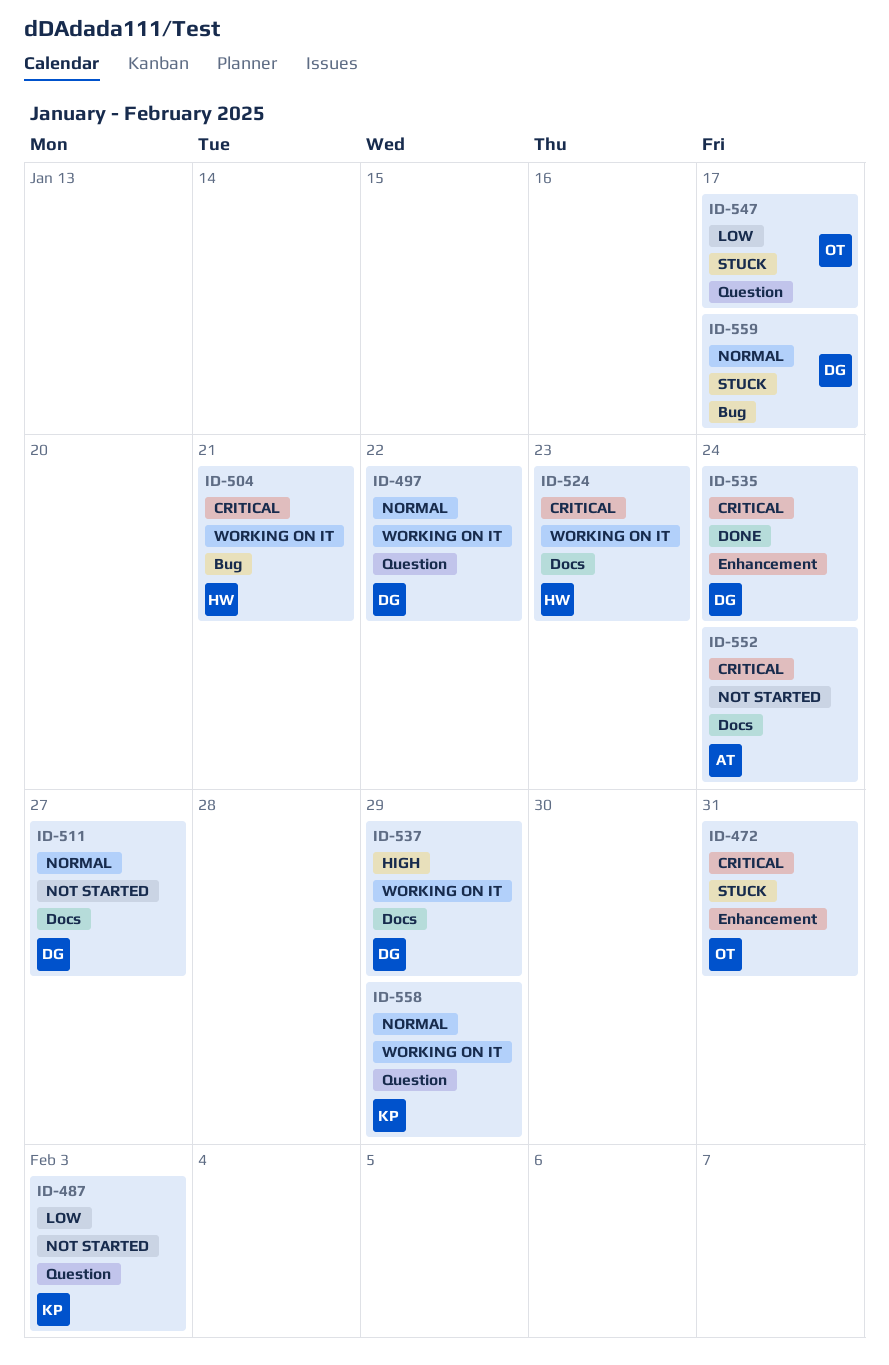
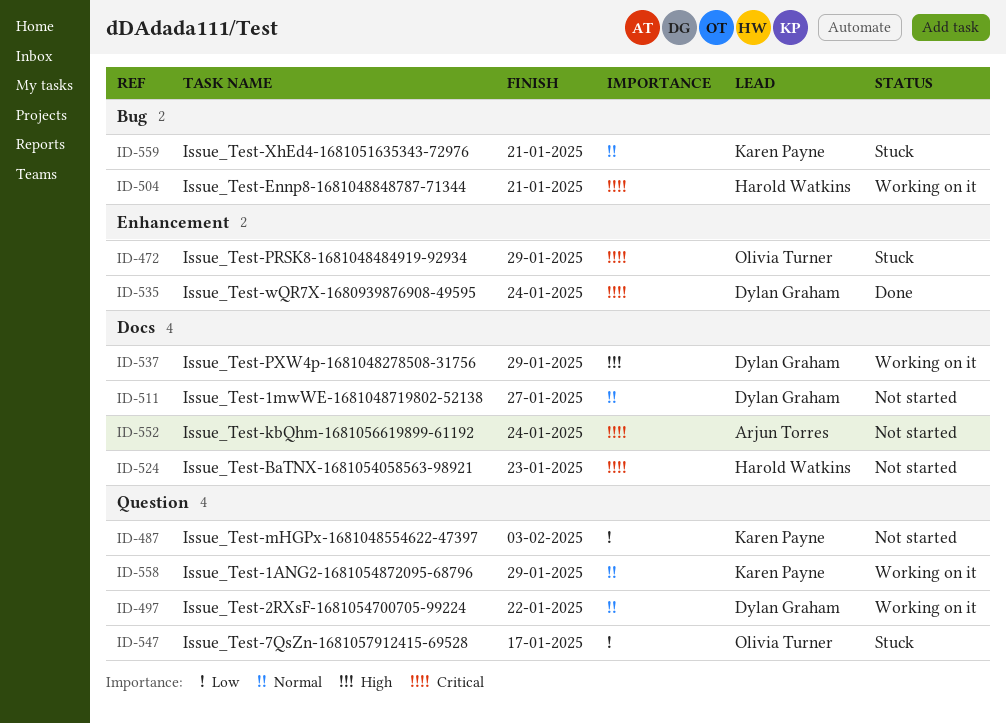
ID-472, due: Jan 31 -> Jan 29
ID-524, status: Working on it -> Not started
ID-559, owner: Dylan Graham -> Karen Payne
ID-559, due: Jan 17 -> Jan 21

